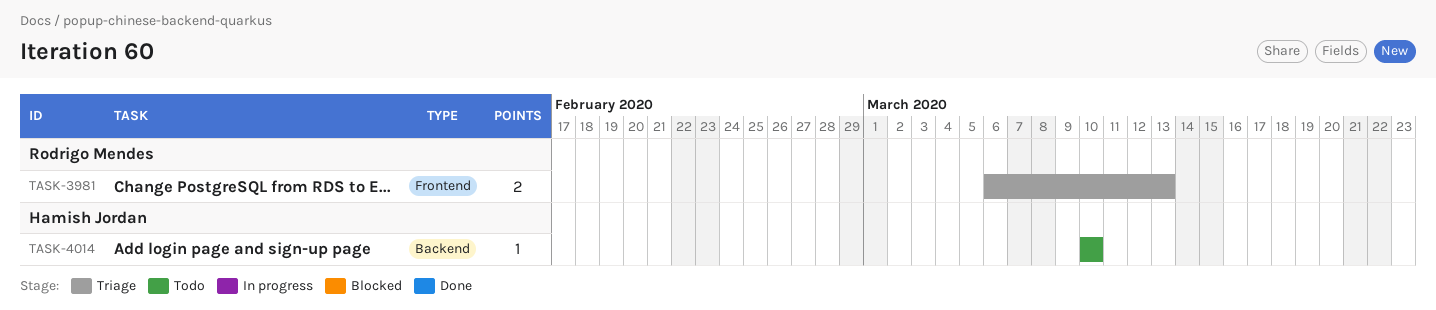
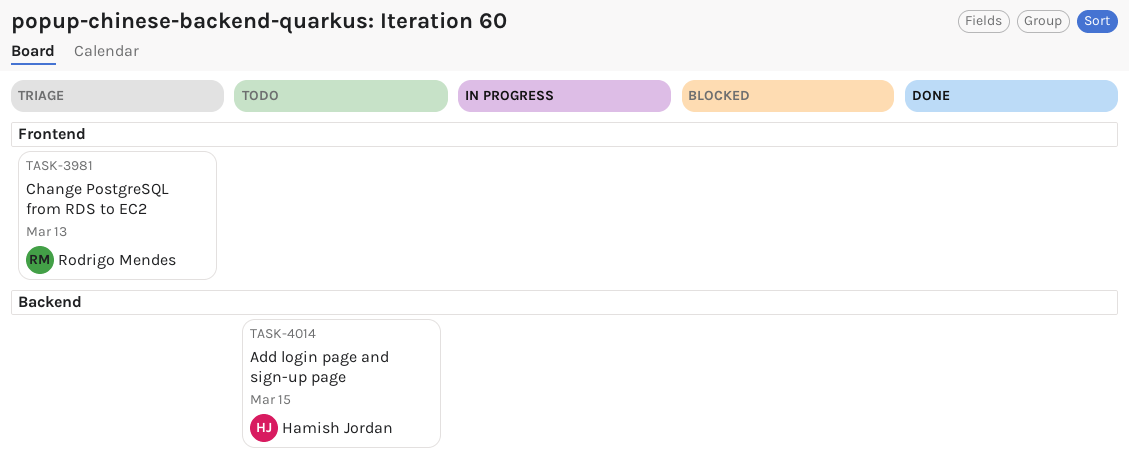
TASK-4014, due: Mar 10 -> Mar 15

